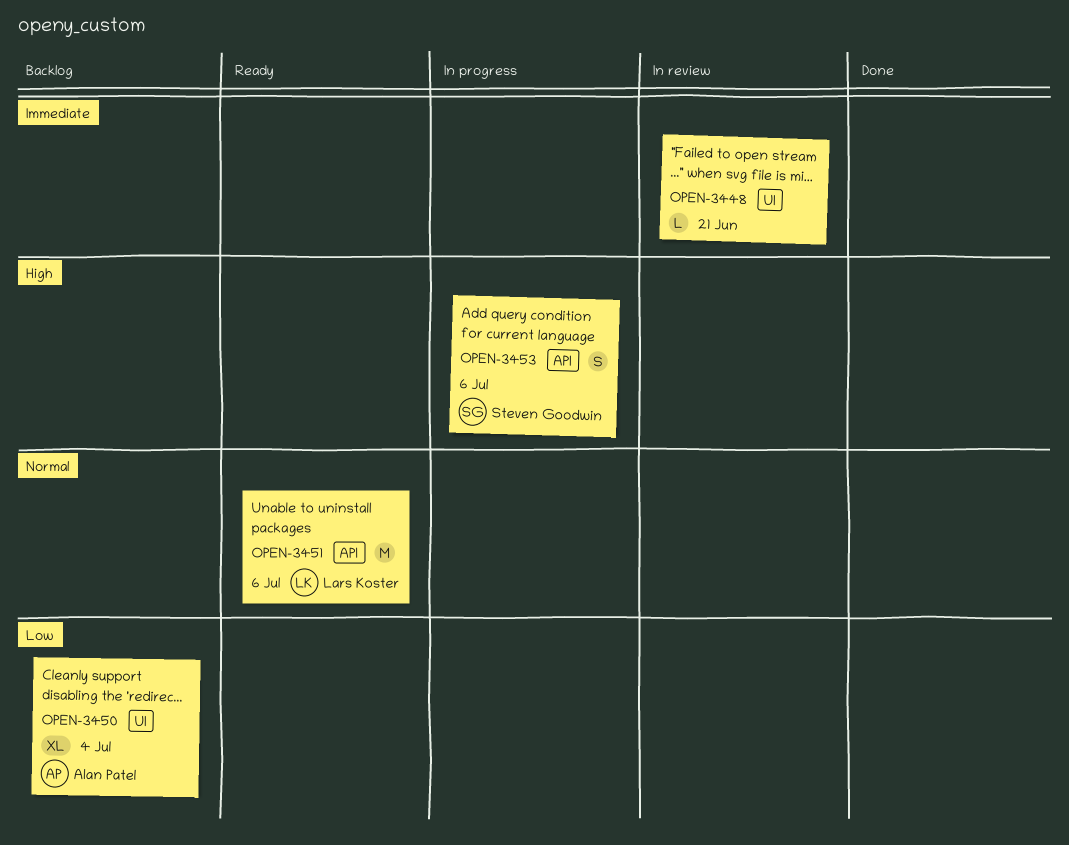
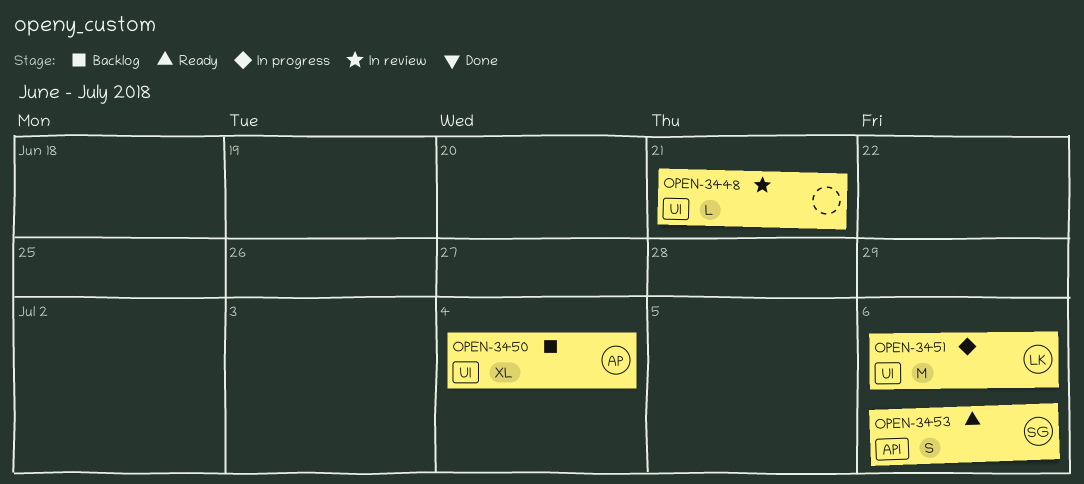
OPEN-3451, status: Ready -> In progress
OPEN-3451, label: API -> UI
OPEN-3453, status: In progress -> Ready

